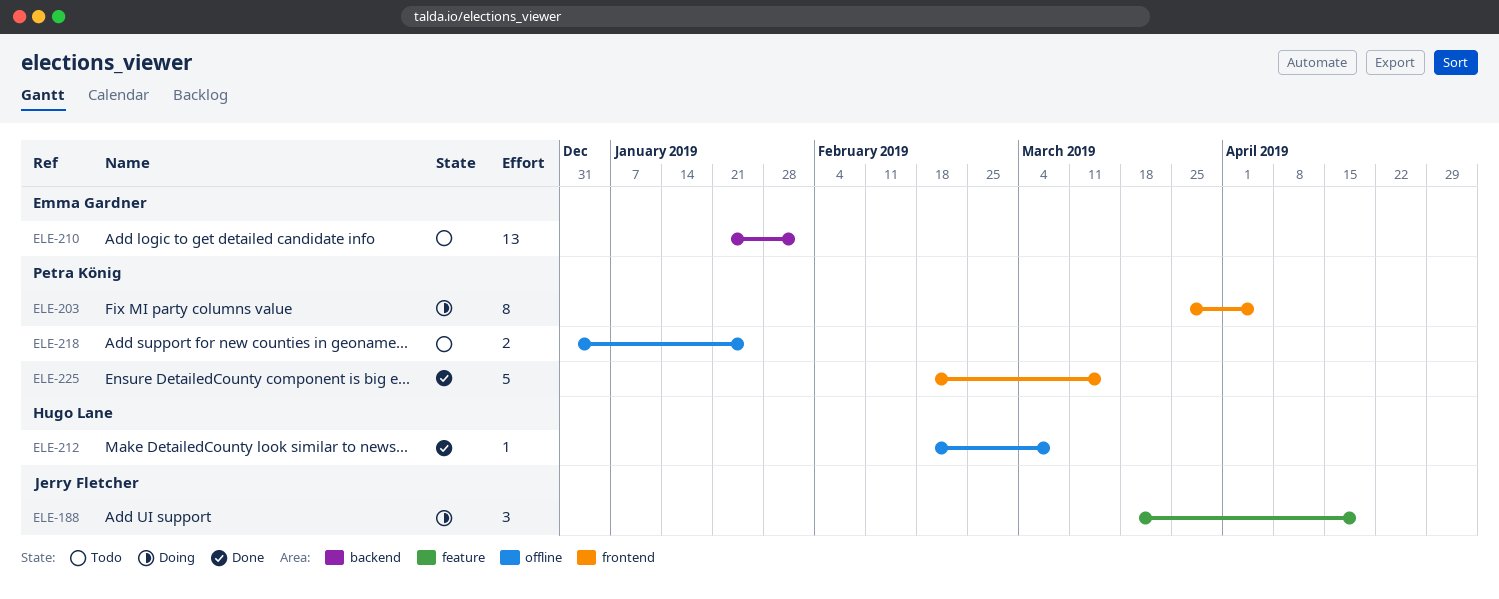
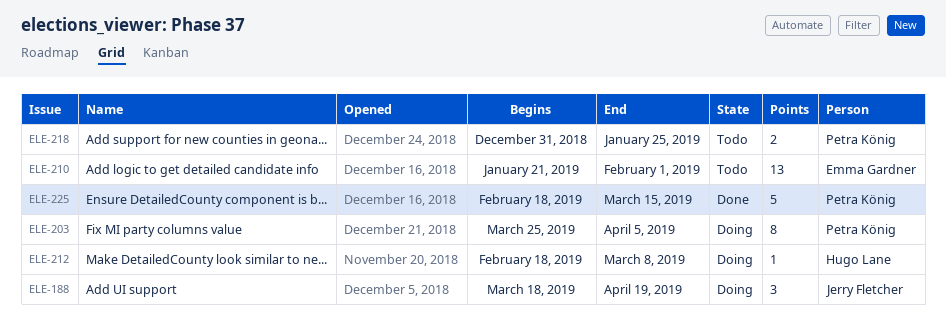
ELE-212, status: Done -> Doing

